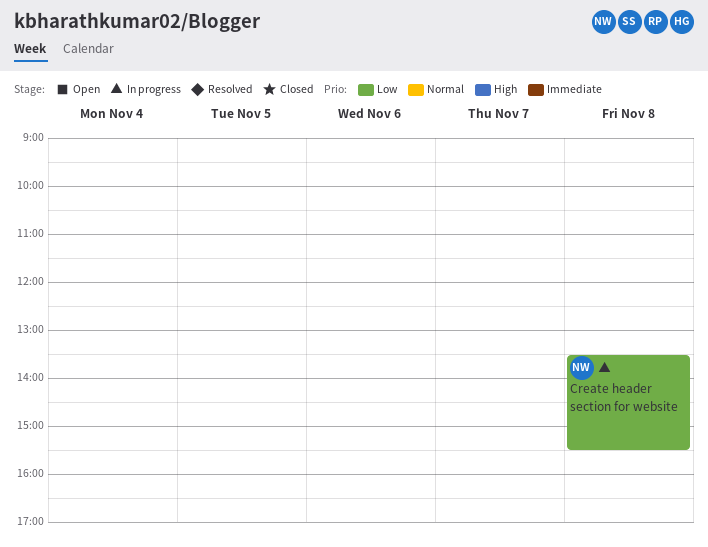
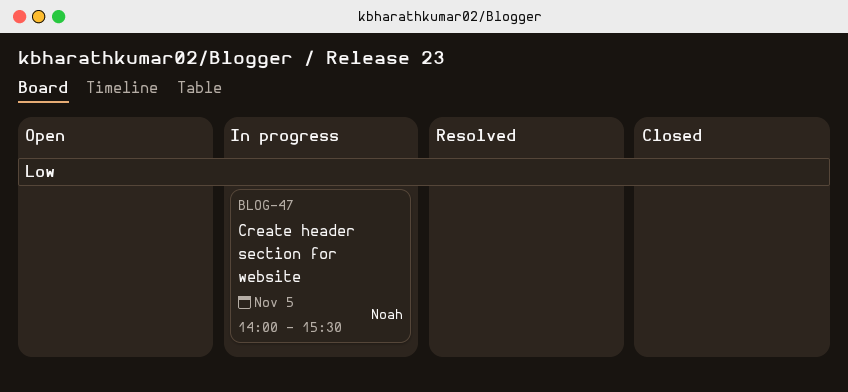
Create header section for website, day: Nov 8 -> Nov 5
Create header section for website, begins: 13:30 -> 14:00

